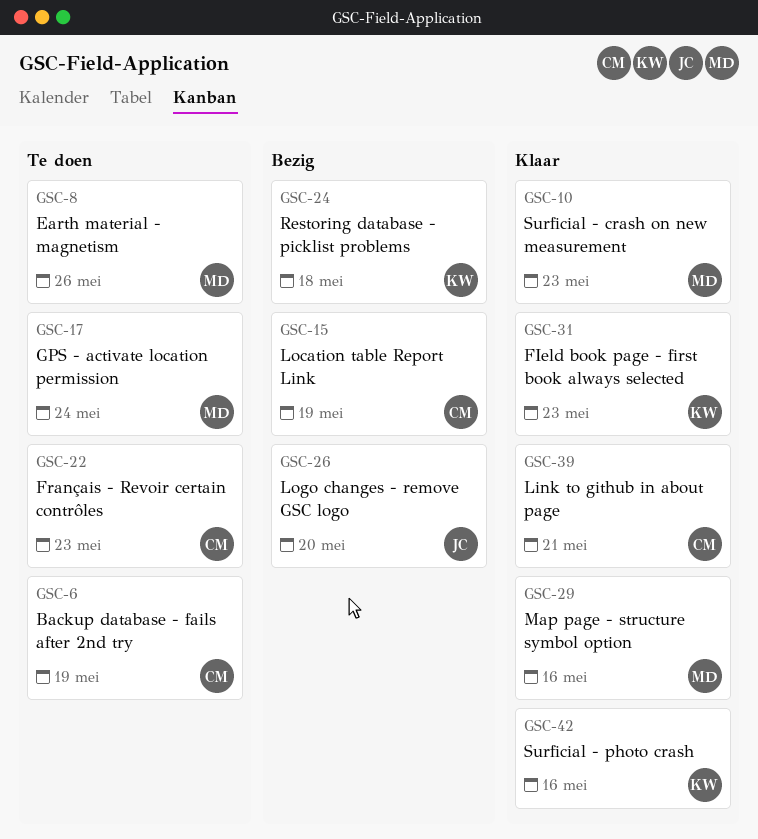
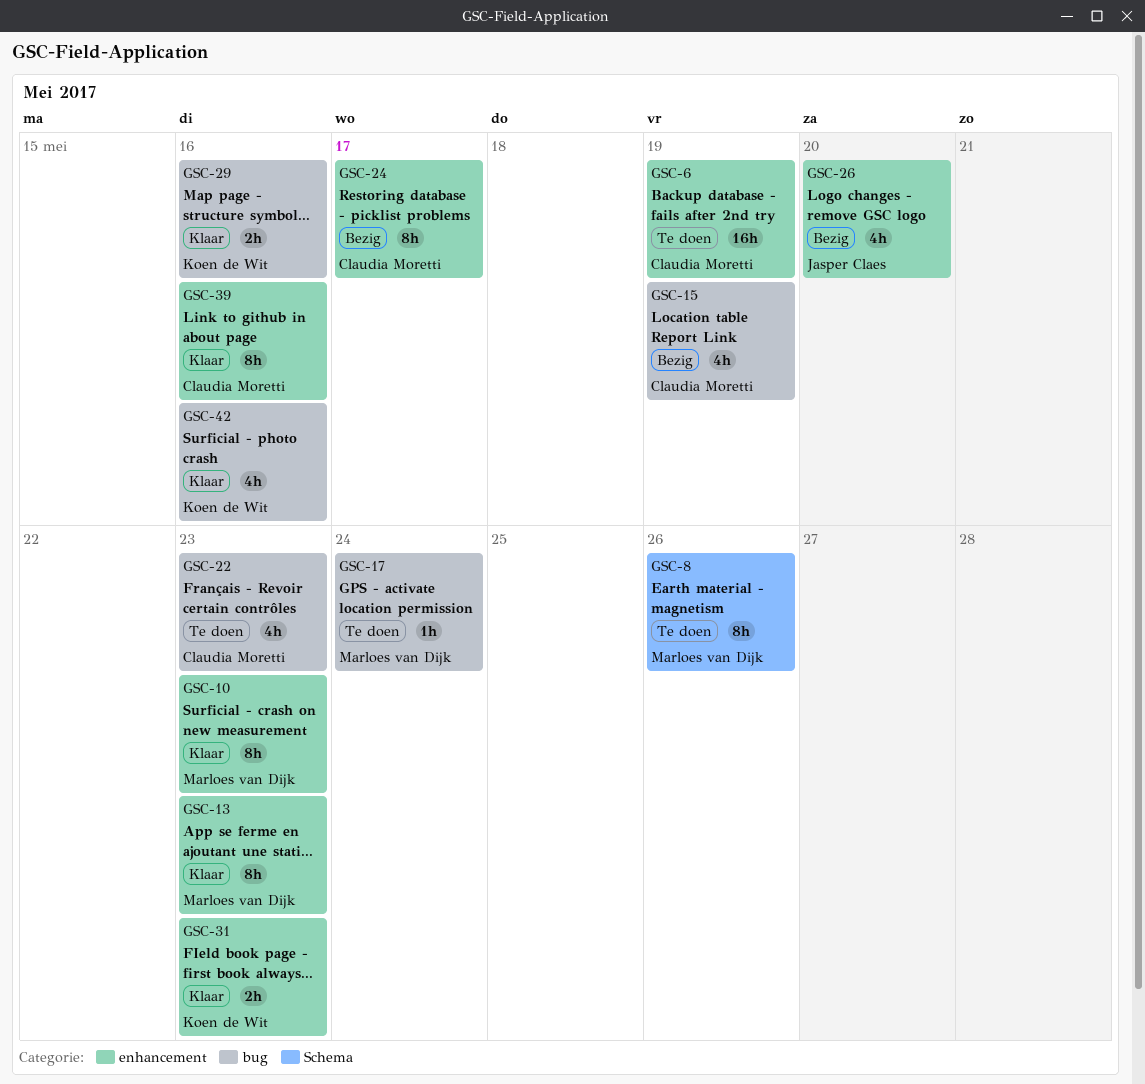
GSC-13: none -> present
GSC-24, owner: Koen de Wit -> Claudia Moretti
GSC-24, due: May 18 -> May 17
GSC-29, owner: Marloes van Dijk -> Koen de Wit
GSC-39, due: May 21 -> May 16

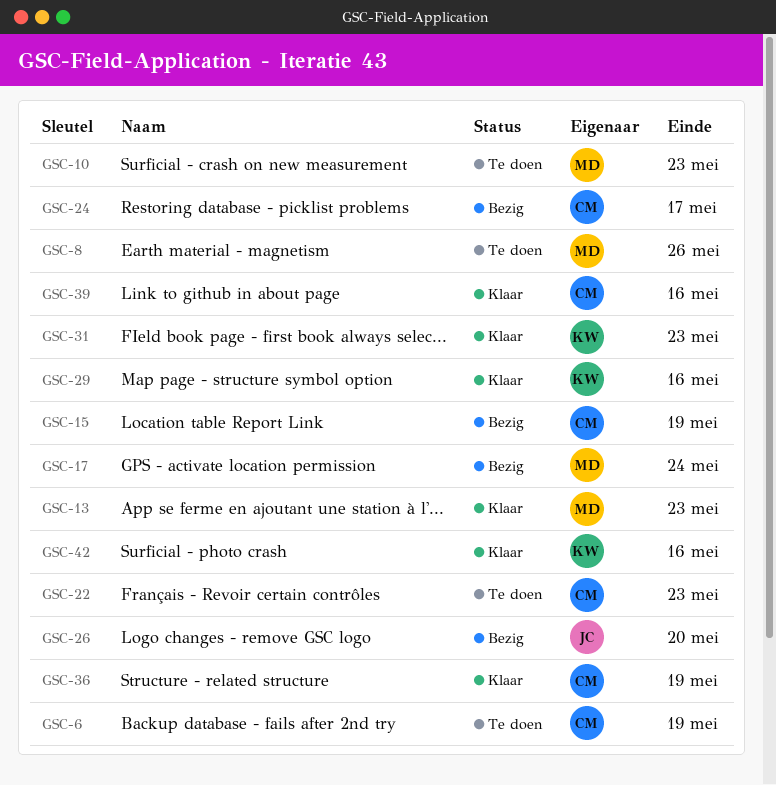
GSC-10, status: Klaar -> Te doen
GSC-17, status: Te doen -> Bezig
GSC-36: none -> present

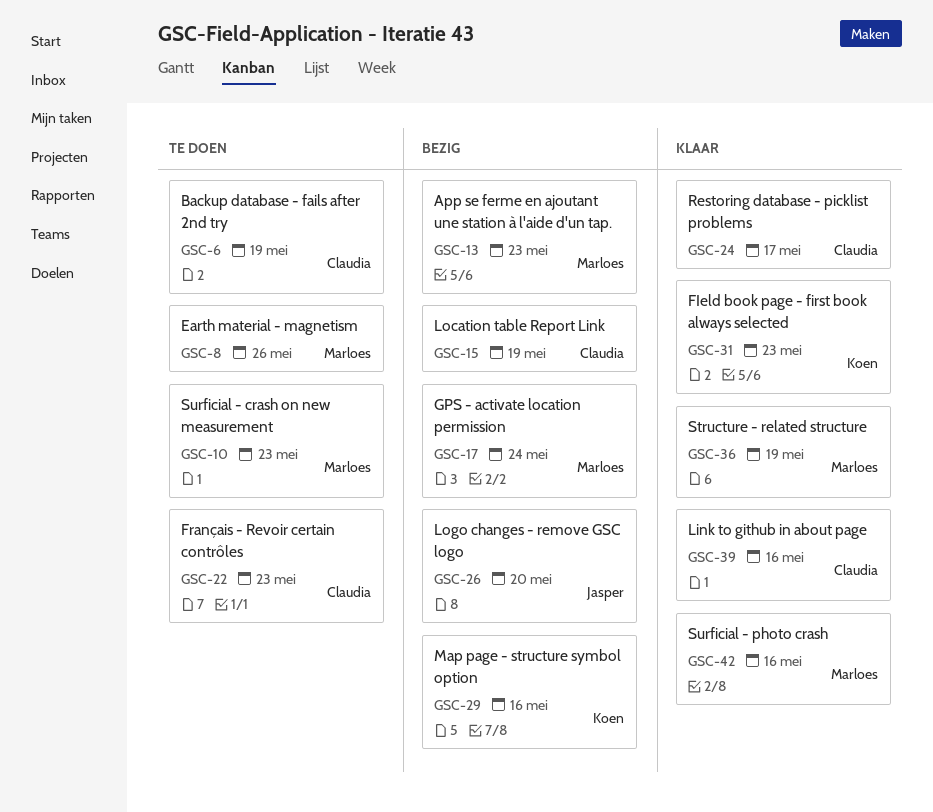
GSC-13, status: Klaar -> Bezig
GSC-24, status: Bezig -> Klaar
GSC-29, status: Klaar -> Bezig
GSC-36, owner: Claudia -> Marloes
GSC-42, owner: Koen -> Marloes

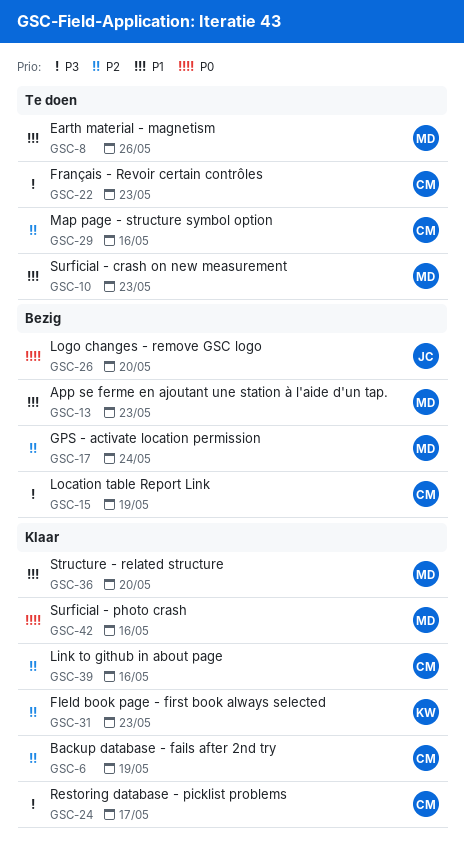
GSC-6, status: Te doen -> Klaar
GSC-29, status: Bezig -> Te doen
GSC-29, owner: Koen -> Claudia
GSC-36, due: May 19 -> May 20

